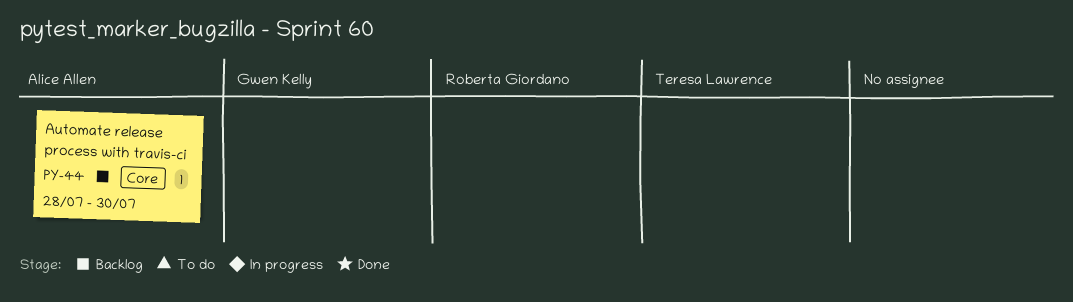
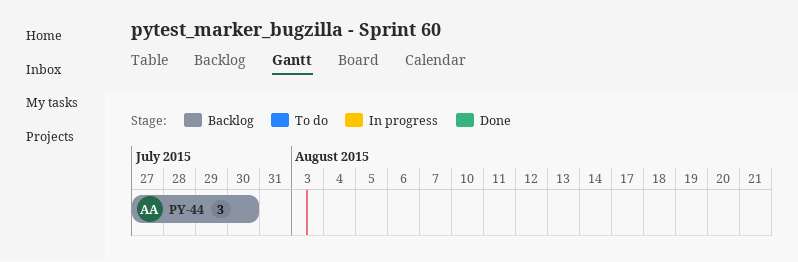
PY-44, estimate: 1 -> 3
PY-44, start: Jul 28 -> Jul 27

